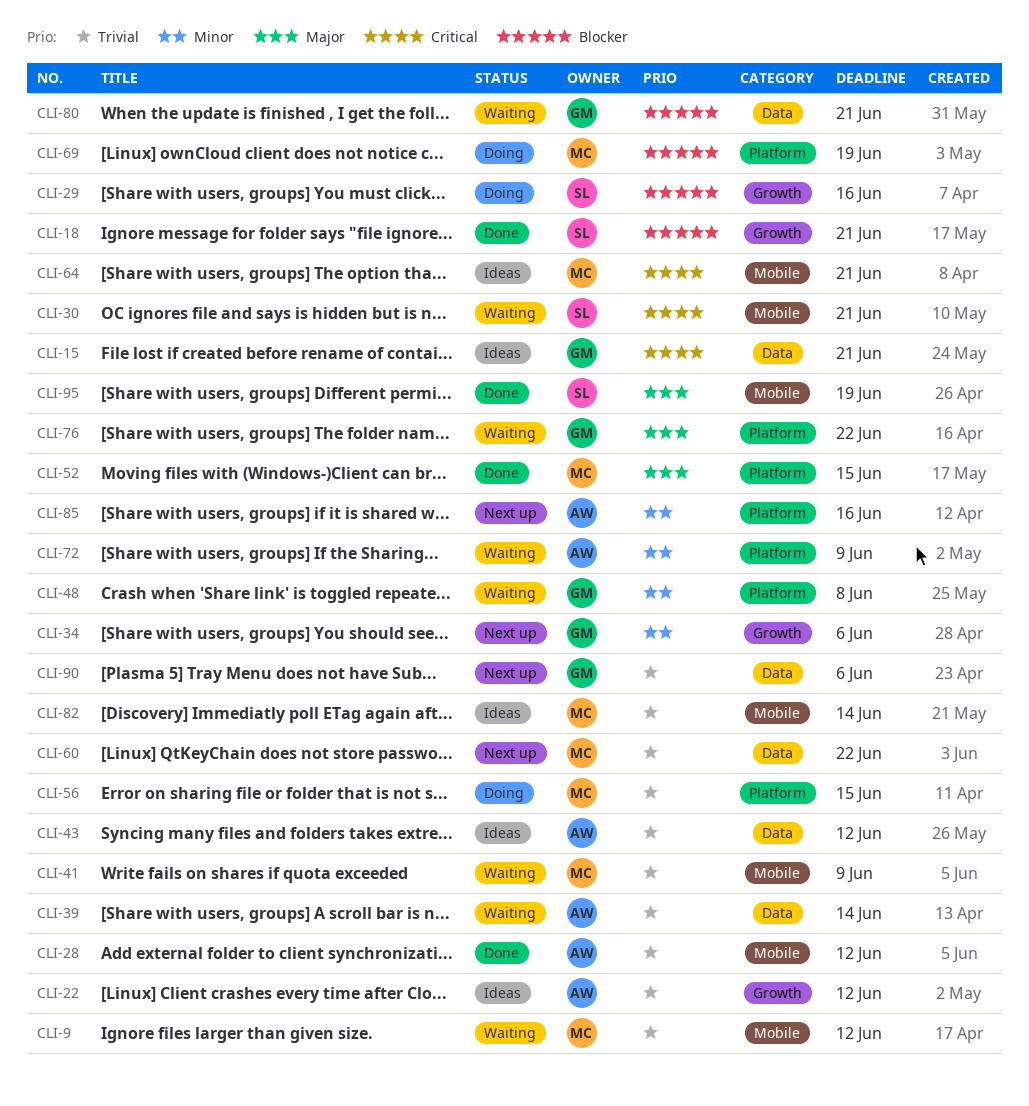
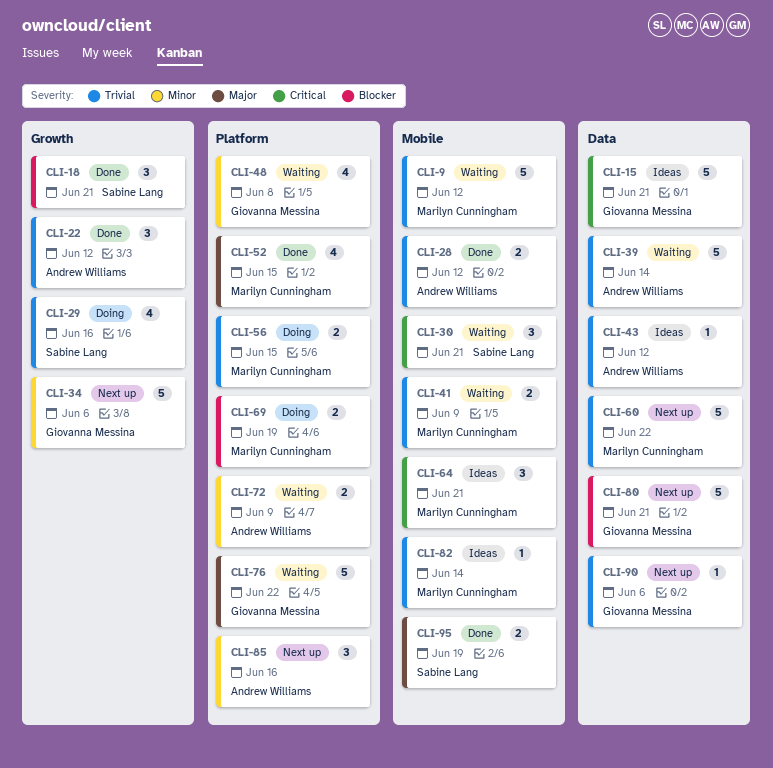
CLI-22, status: Ideas -> Done
CLI-29, priority: Blocker -> Trivial
CLI-80, status: Waiting -> Next up

